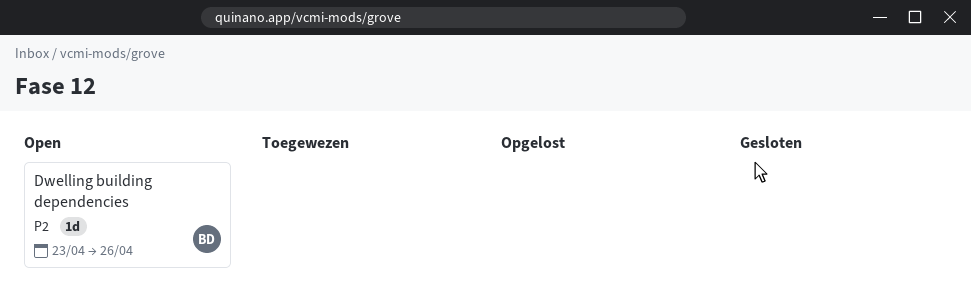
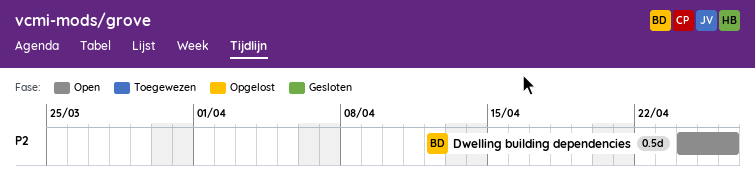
Dwelling building dependencies, estimate: 1d -> 0.5d
Dwelling building dependencies, start: Apr 23 -> Apr 24

